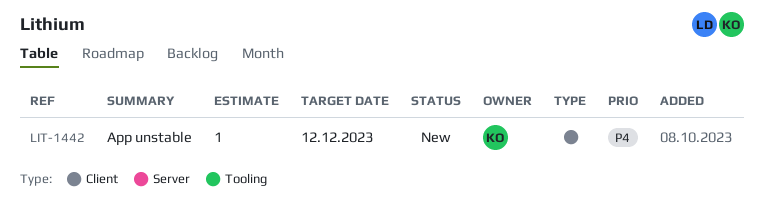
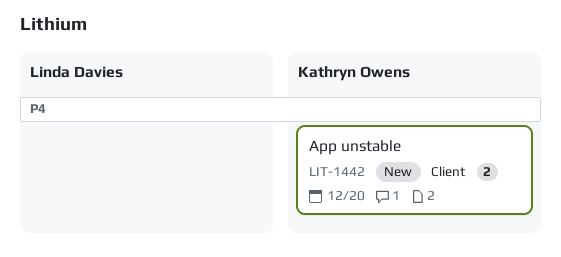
LIT-1442, estimate: 1 -> 2
LIT-1442, due: Dec 12 -> Dec 20

